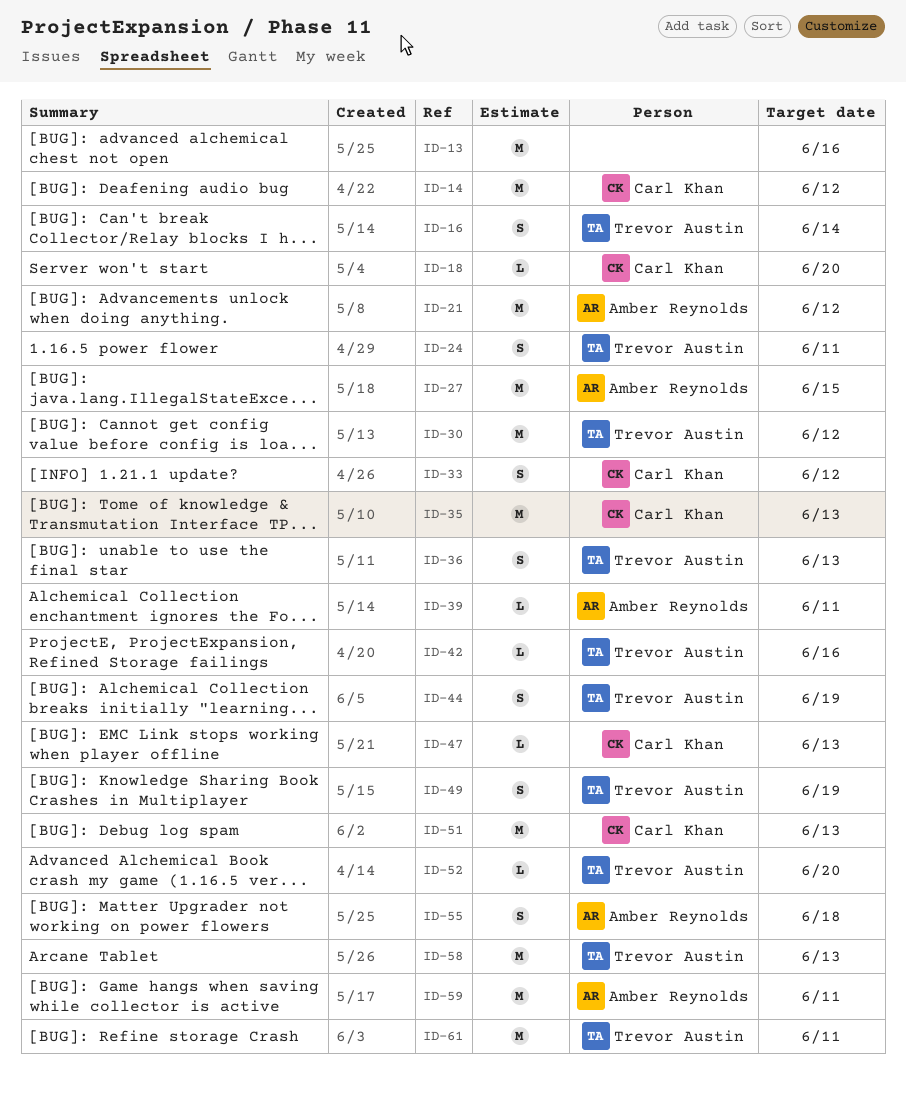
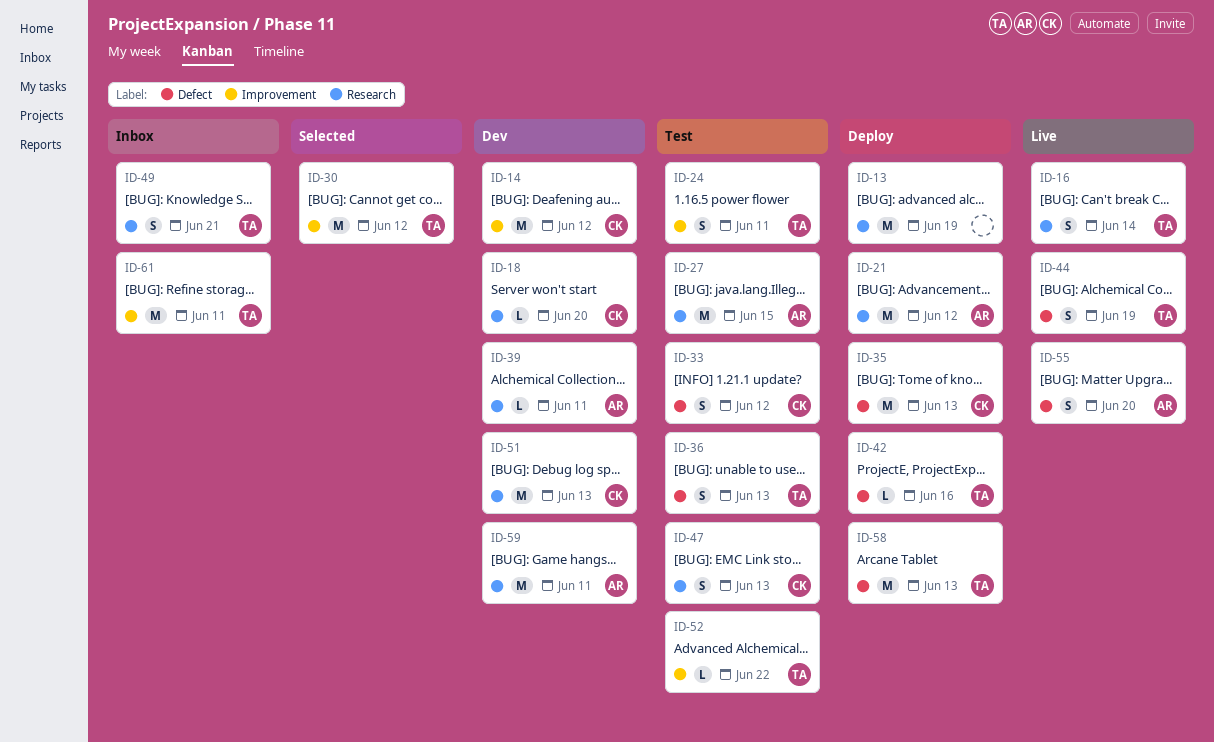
ID-13, due: Jun 16 -> Jun 19
ID-47, estimate: L -> S
ID-49, due: Jun 19 -> Jun 21
ID-52, due: Jun 20 -> Jun 22
ID-55, due: Jun 18 -> Jun 20

